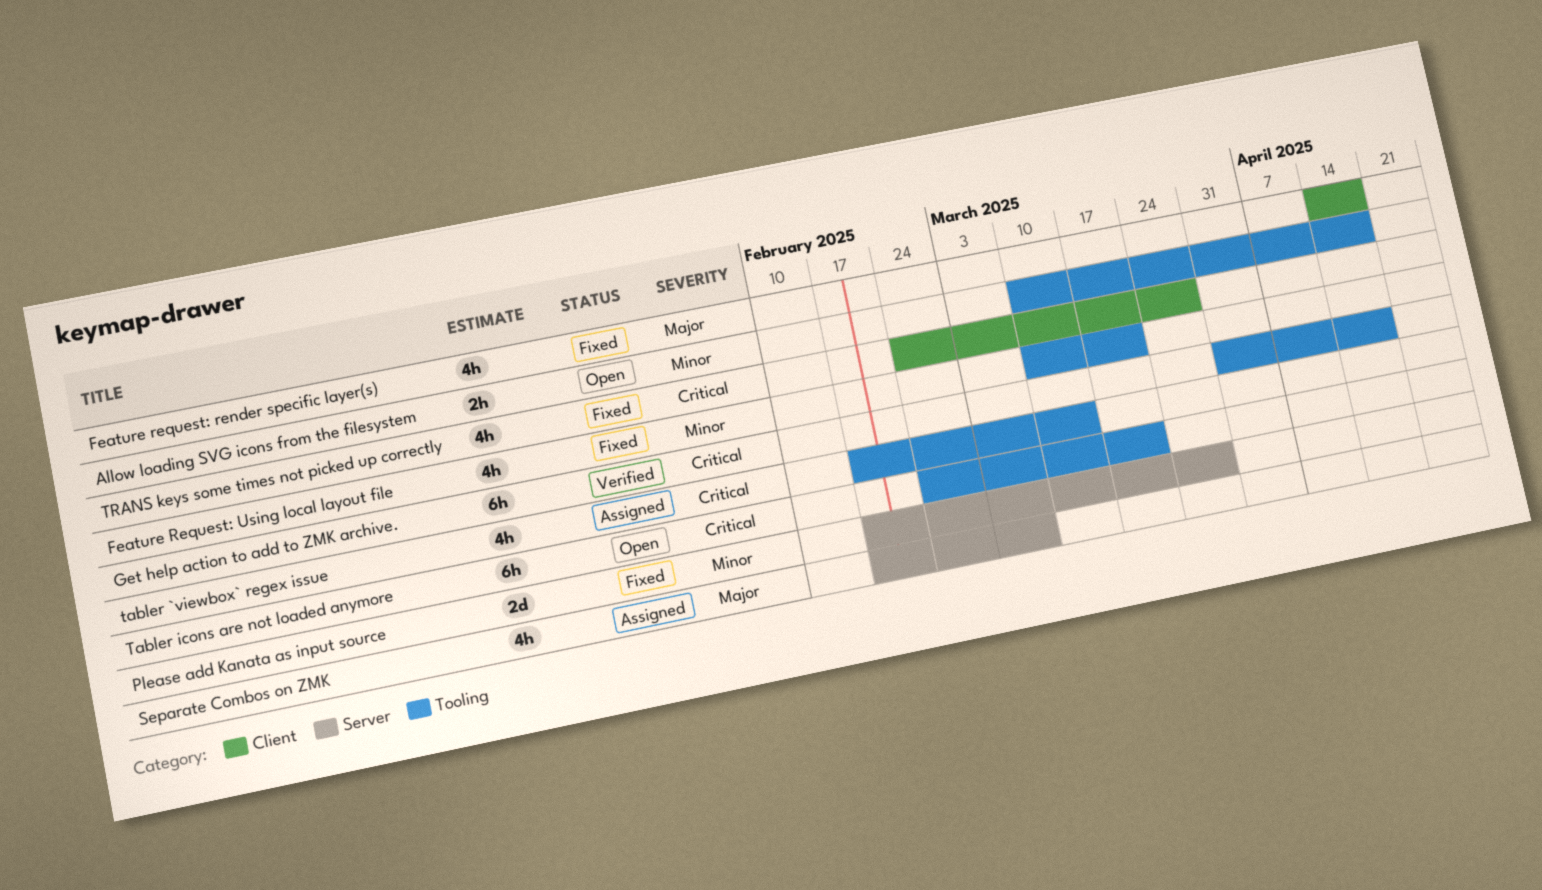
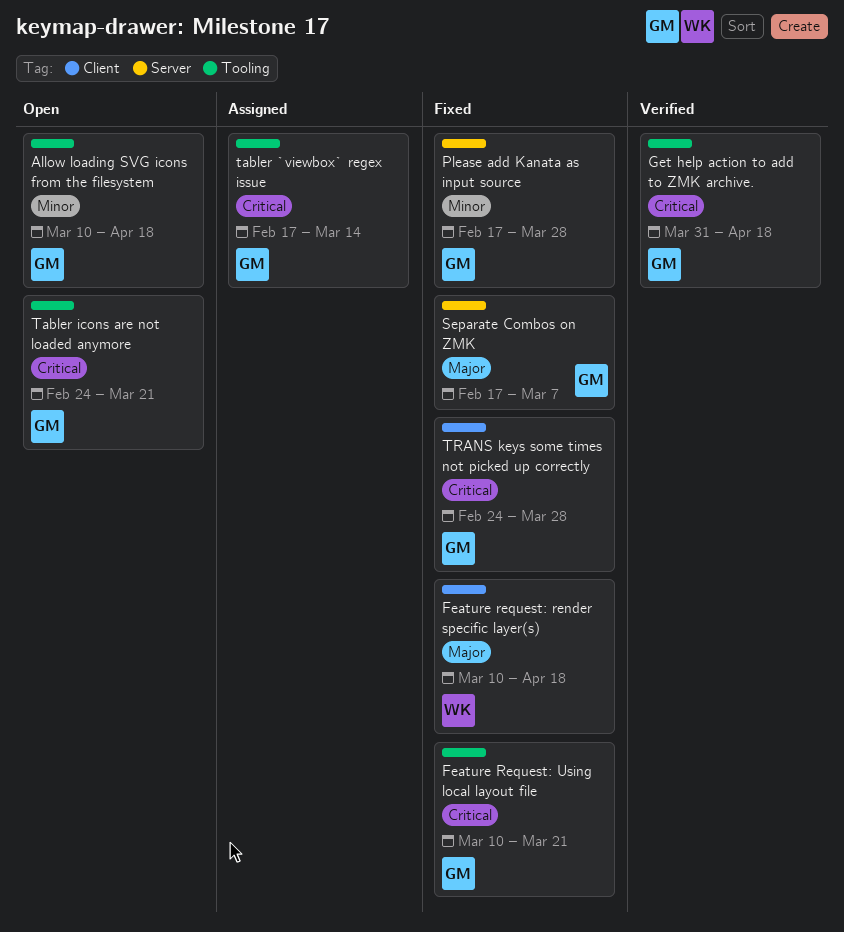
Feature request: render specific layer(s), start: Apr 14 -> Mar 10
Feature Request: Using local layout file, priority: Minor -> Critical
Separate Combos on ZMK, status: Assigned -> Fixed

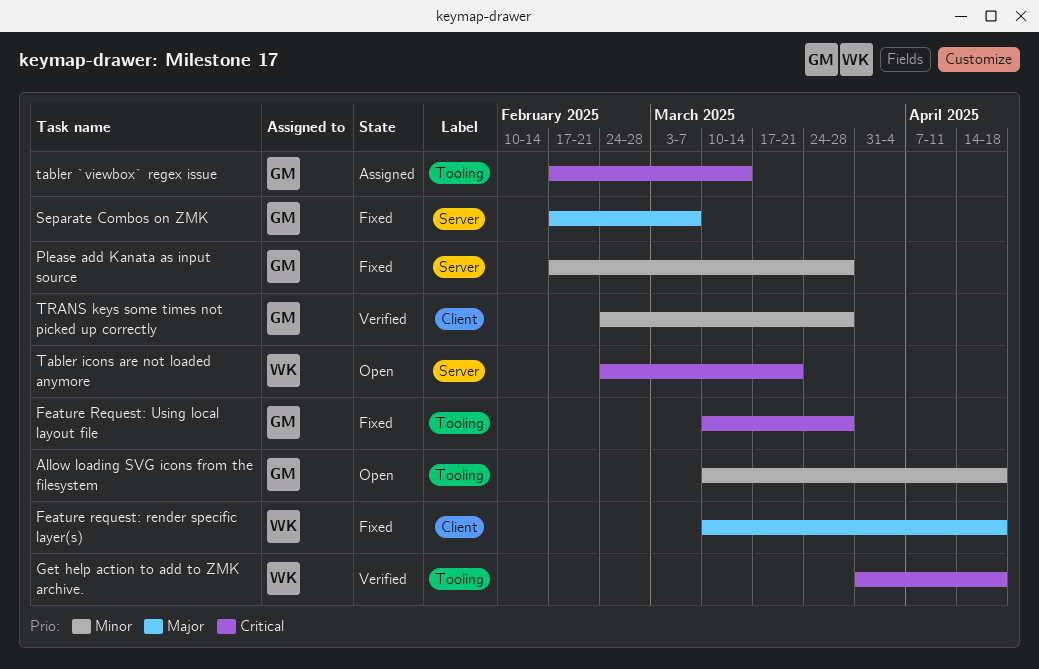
Feature Request: Using local layout file, due: Mar 21 -> Mar 28
Get help action to add to ZMK archive., owner: GM -> WK
Tabler icons are not loaded anymore, owner: GM -> WK
Tabler icons are not loaded anymore, label: Tooling -> Server
TRANS keys some times not picked up correctly, status: Fixed -> Verified
TRANS keys some times not picked up correctly, priority: Critical -> Minor

